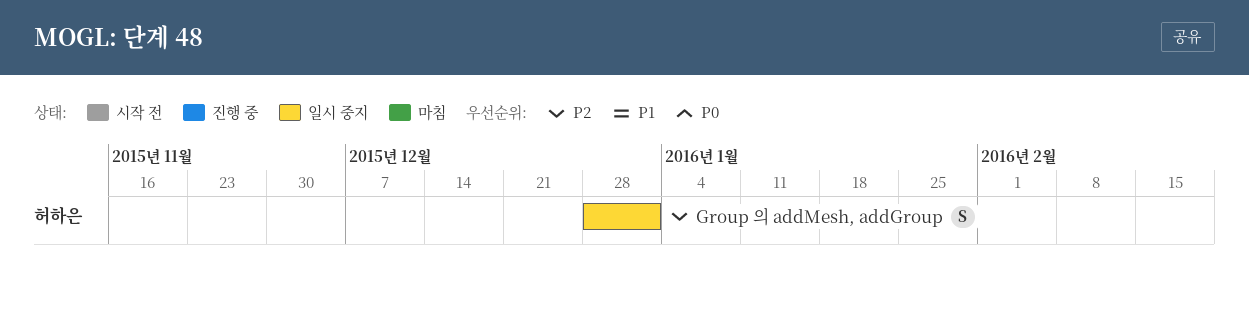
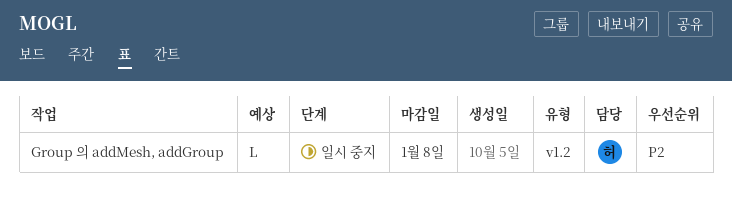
Group 의 addMesh, addGroup, estimate: S -> L
Group 의 addMesh, addGroup, due: Jan 1 -> Jan 8

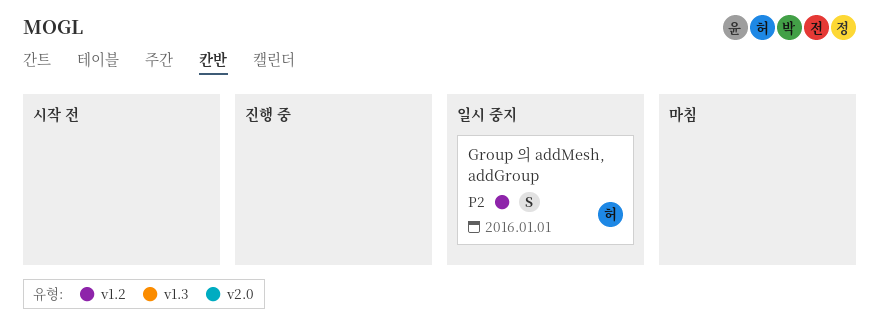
Group 의 addMesh, addGroup, estimate: L -> S
Group 의 addMesh, addGroup, due: Jan 8 -> Jan 1

